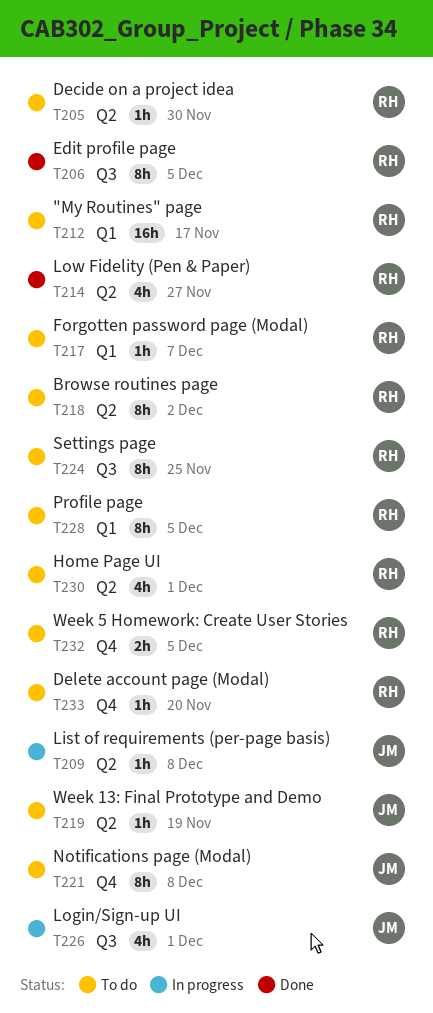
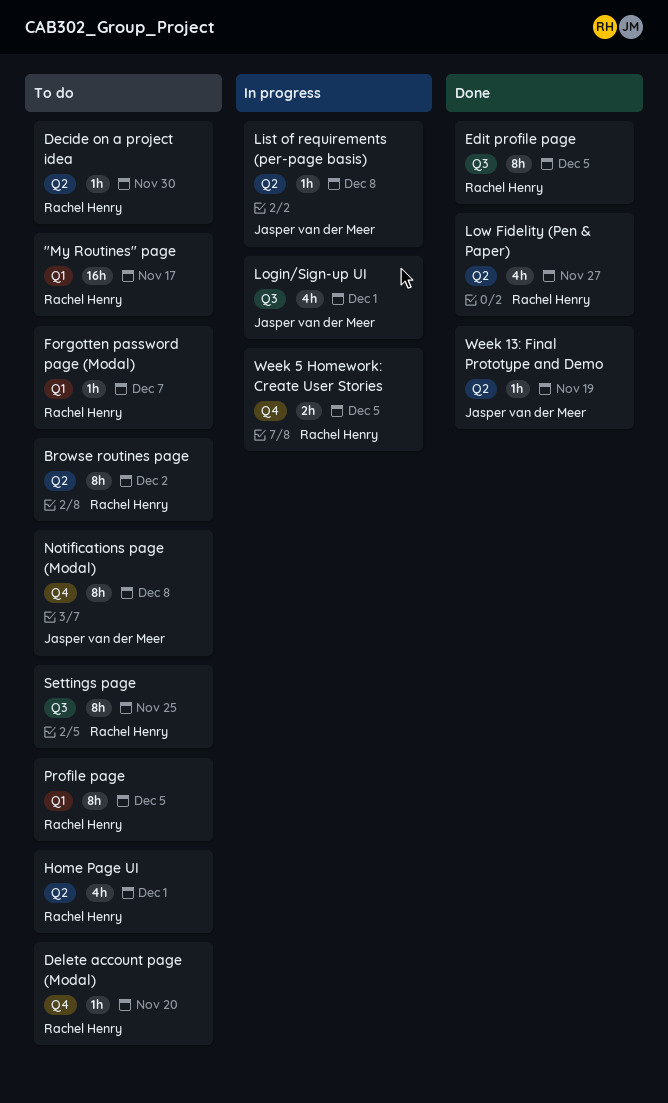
Week 13: Final Prototype and Demo, status: To do -> Done
Week 5 Homework: Create User Stories, status: To do -> In progress

